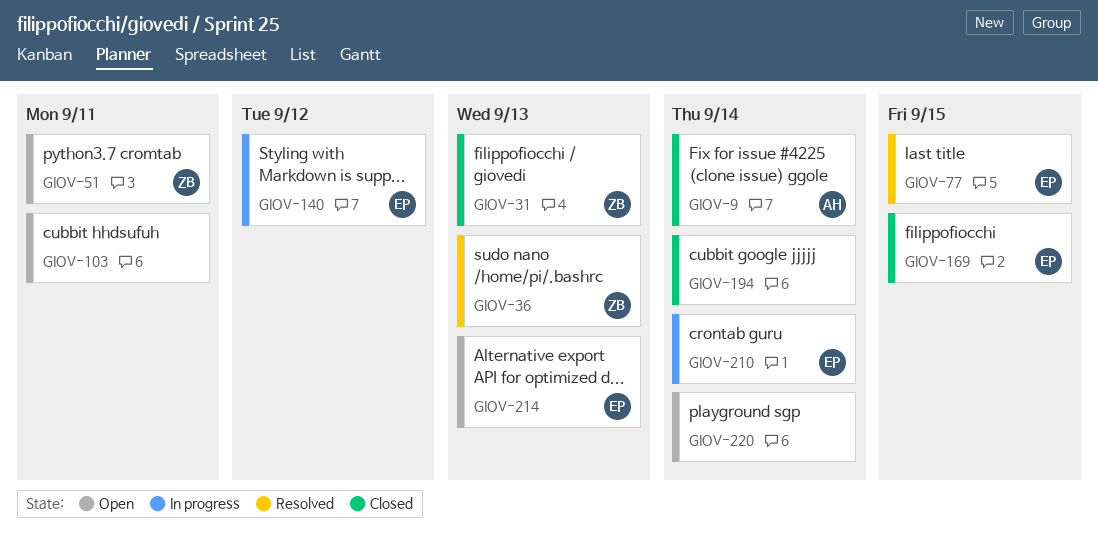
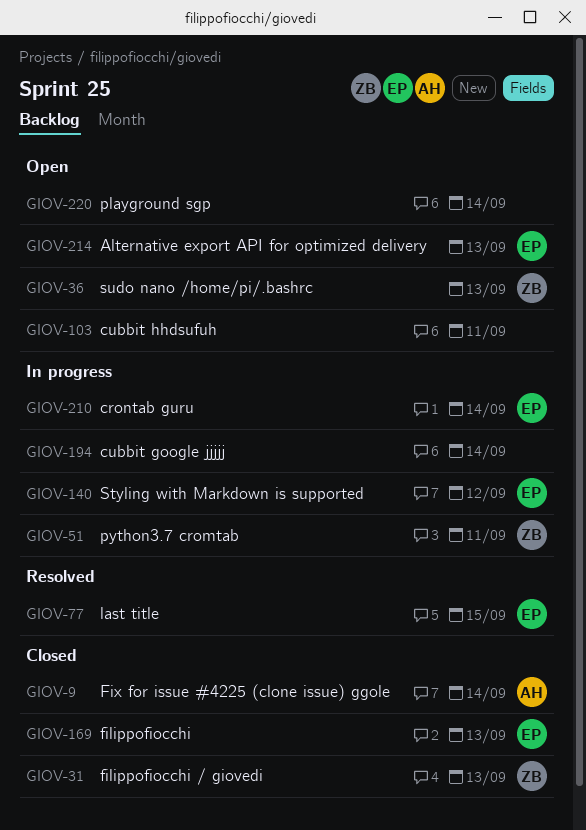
GIOV-36, status: Resolved -> Open
GIOV-51, status: Open -> In progress
GIOV-169, due: Sep 15 -> Sep 13
GIOV-194, status: Closed -> In progress

